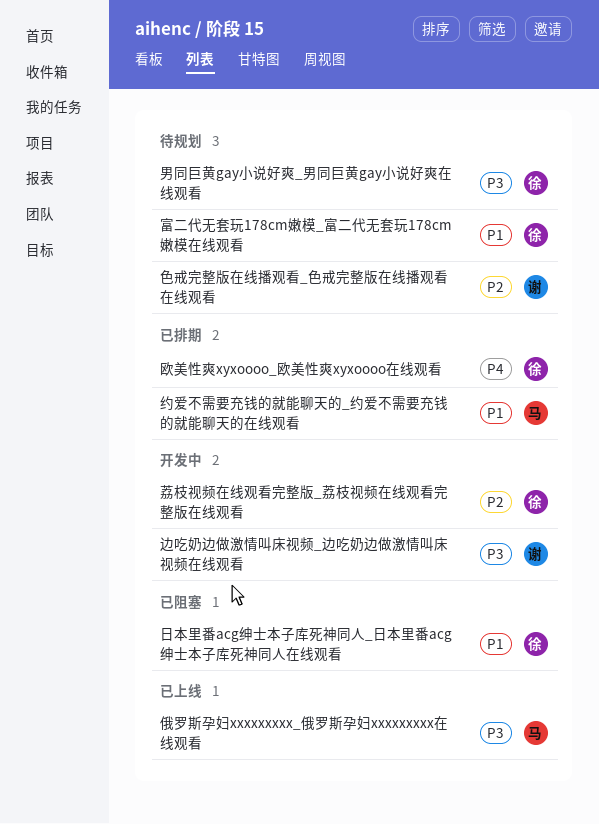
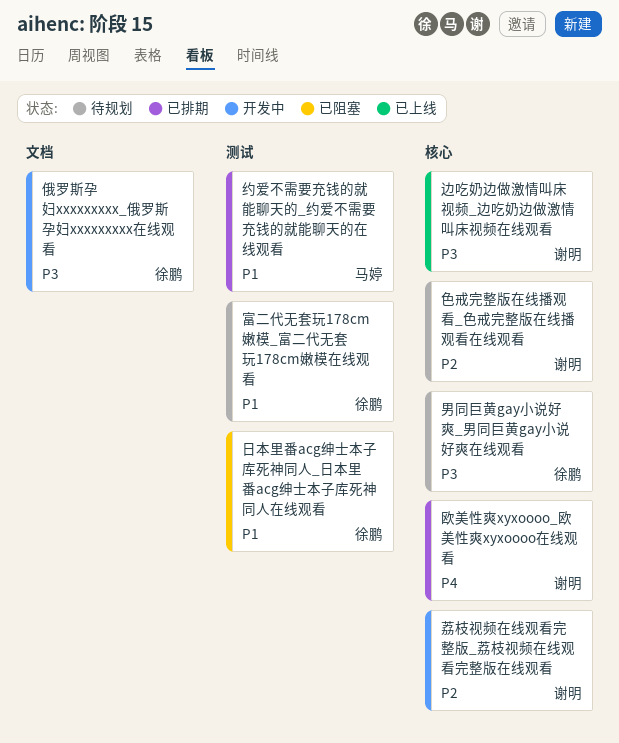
俄罗斯孕妇xxxxxxxxx_俄罗斯孕妇xxxxxxxxx在线观看, status: 已上线 -> 开发中
俄罗斯孕妇xxxxxxxxx_俄罗斯孕妇xxxxxxxxx在线观看, owner: 马婷 -> 徐鹏
欧美性爽xyxoooo_欧美性爽xyxoooo在线观看, owner: 徐鹏 -> 谢明
荔枝视频在线观看完整版_荔枝视频在线观看完整版在线观看, owner: 徐鹏 -> 谢明
边吃奶边做激情叫床视频_边吃奶边做激情叫床视频在线观看, status: 开发中 -> 已上线

